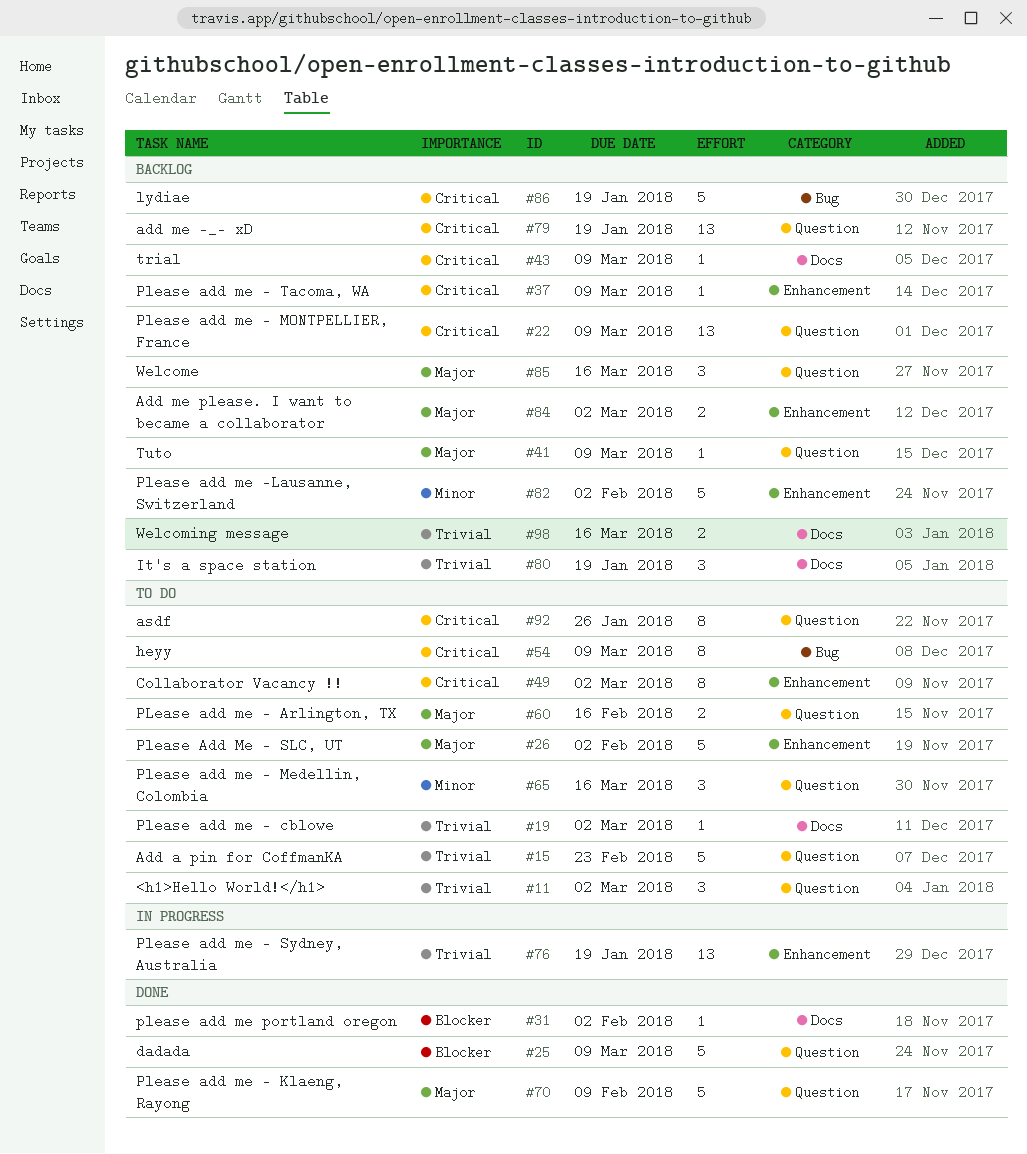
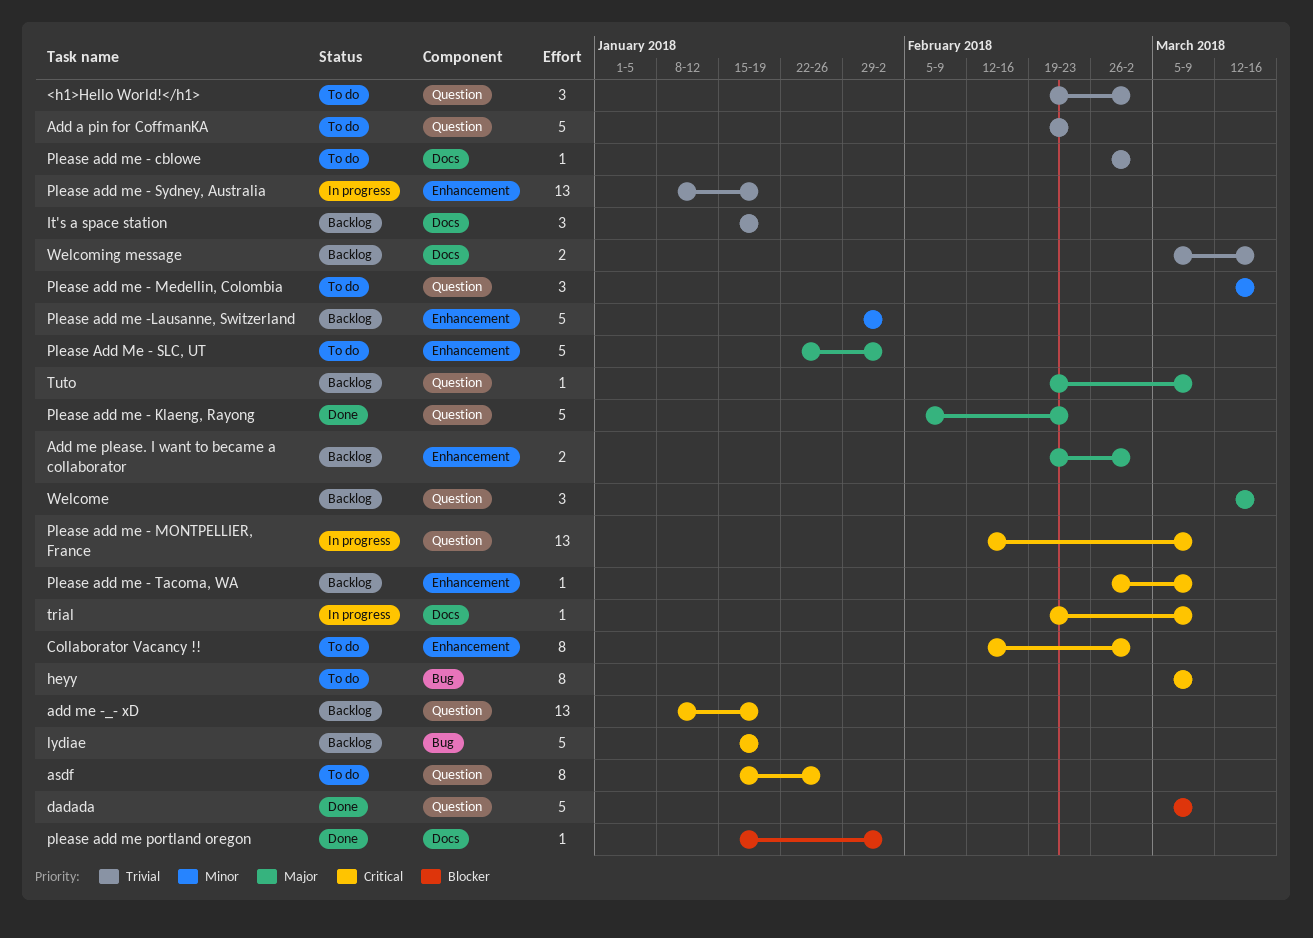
PLease add me - Arlington, TX: present -> none
Please add me - Klaeng, Rayong, due: Feb 9 -> Feb 23
Please add me - MONTPELLIER, France, status: Backlog -> In progress
trial, status: Backlog -> In progress

